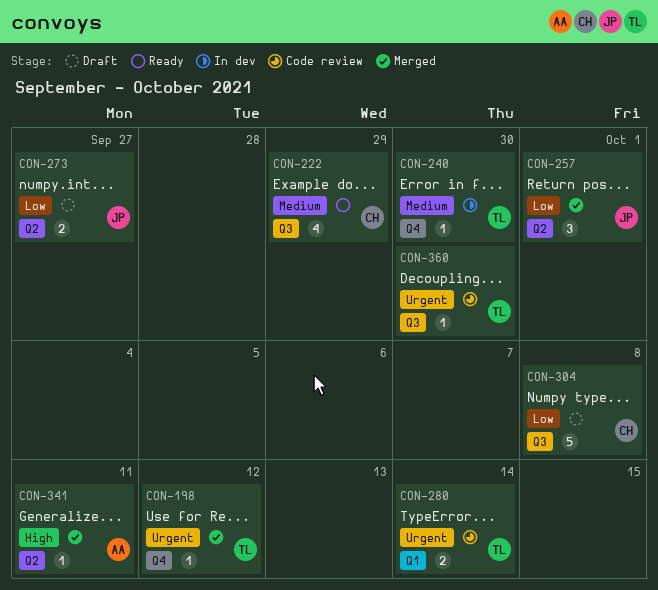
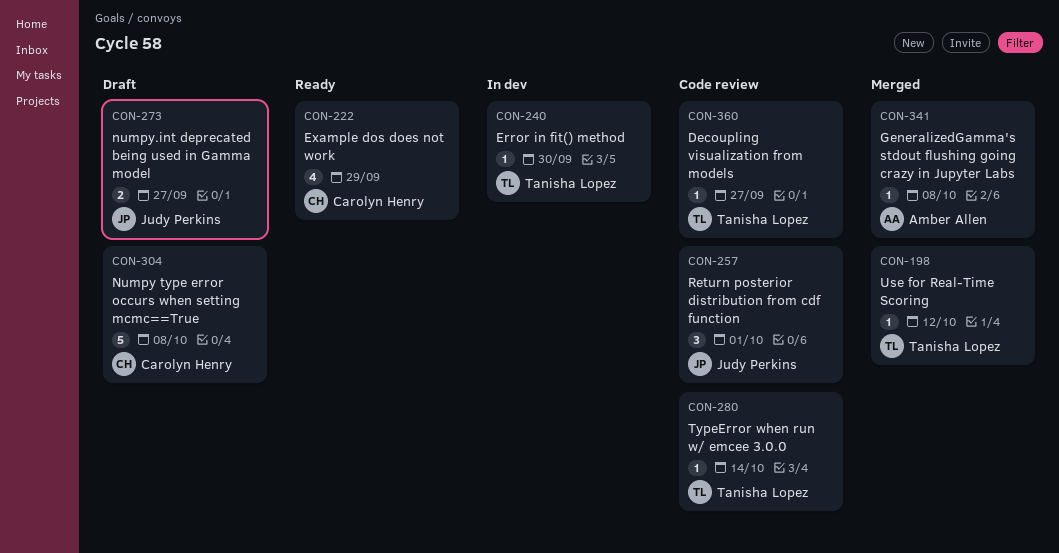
CON-257, status: Merged -> Code review
CON-280, estimate: 2 -> 1
CON-341, due: Oct 11 -> Oct 8
CON-360, due: Sep 30 -> Sep 27

